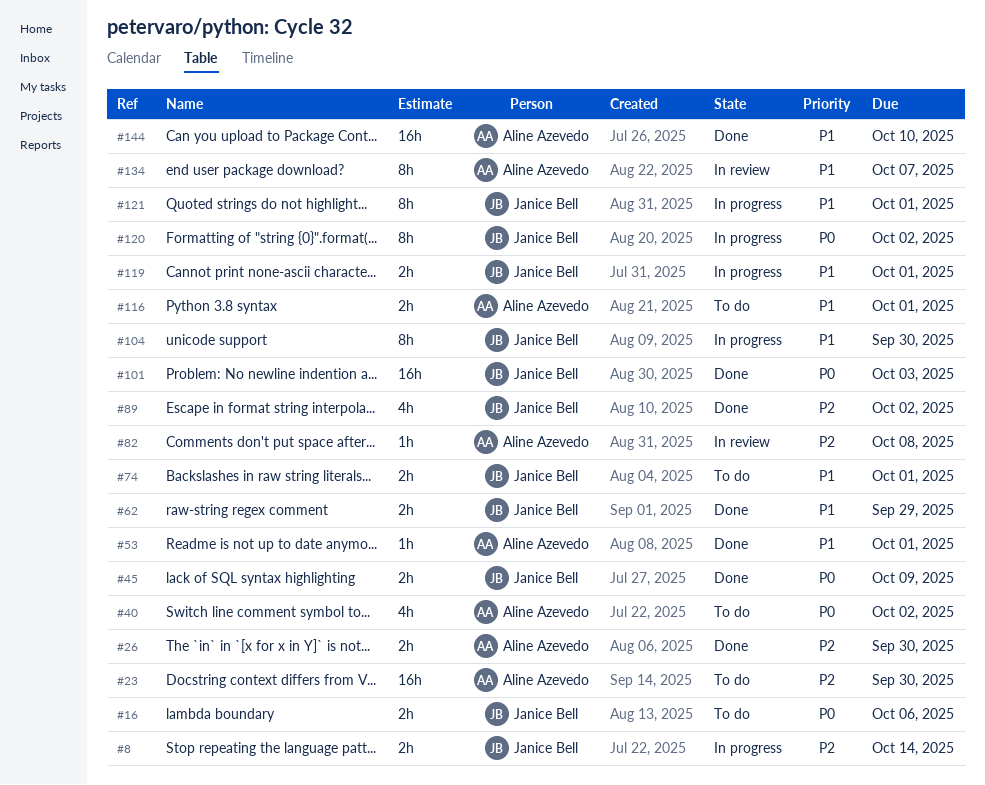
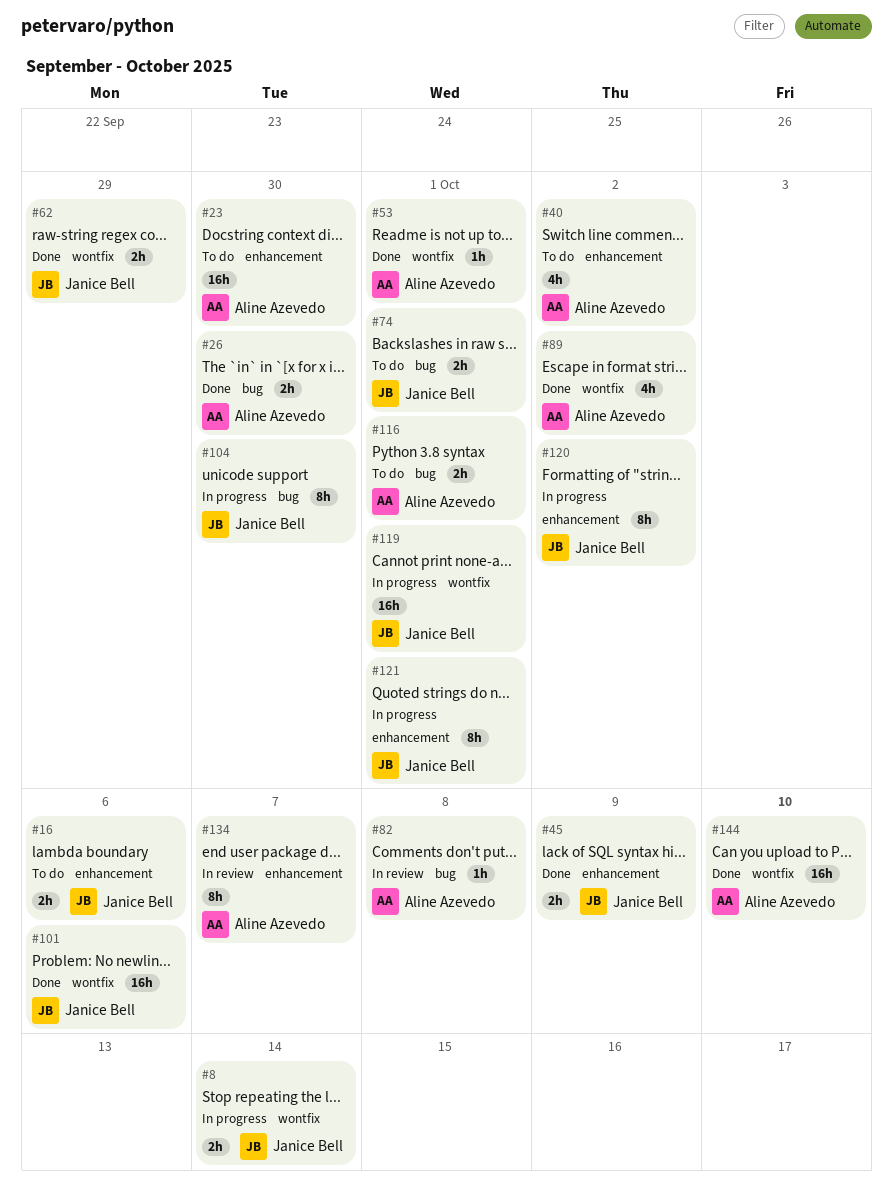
#89, owner: Janice Bell -> Aline Azevedo
#101, due: Oct 3 -> Oct 6
#119, estimate: 2h -> 16h

